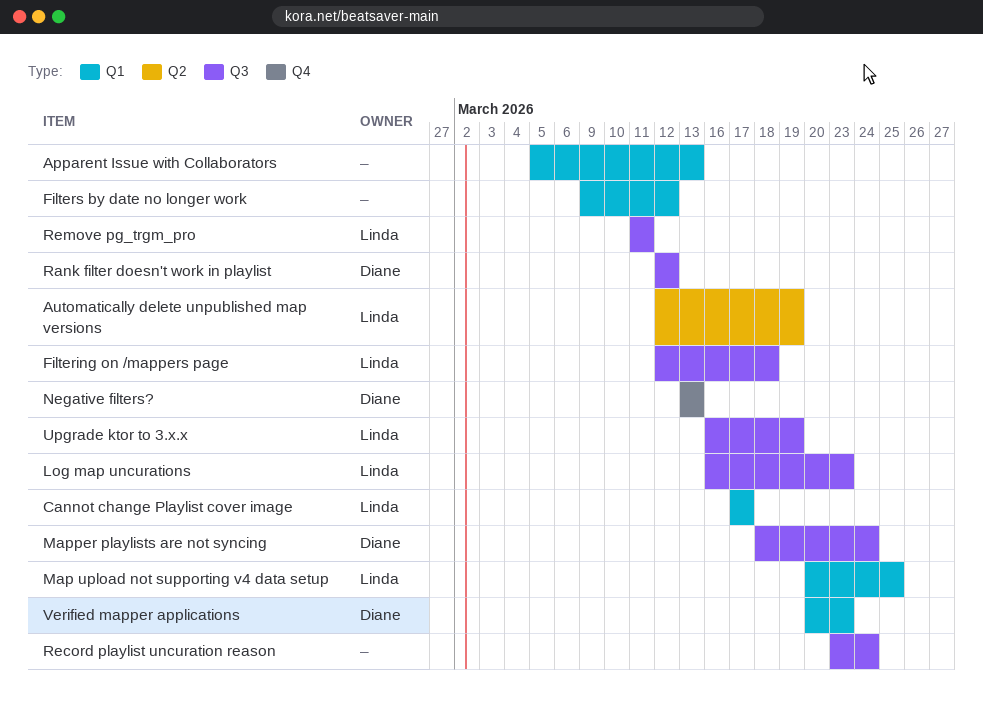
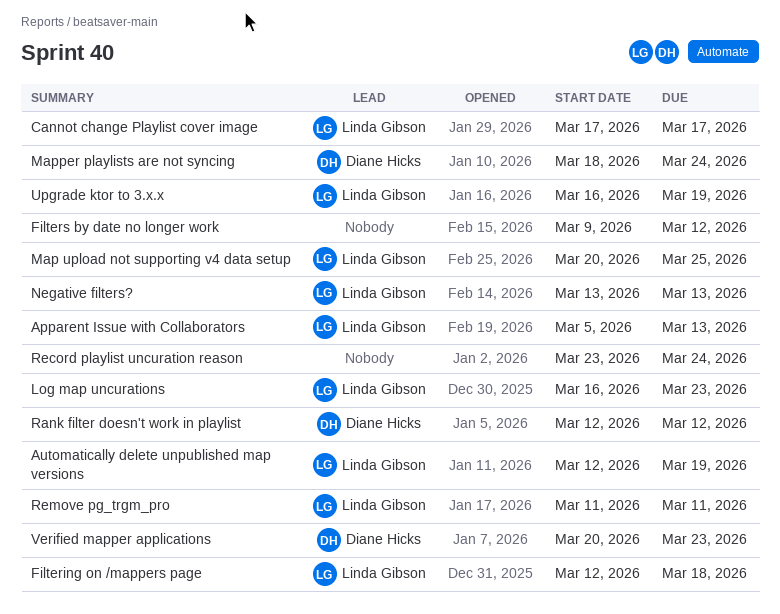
Apparent Issue with Collaborators, owner: none -> Linda Gibson
Negative filters?, owner: Diane Hicks -> Linda Gibson

